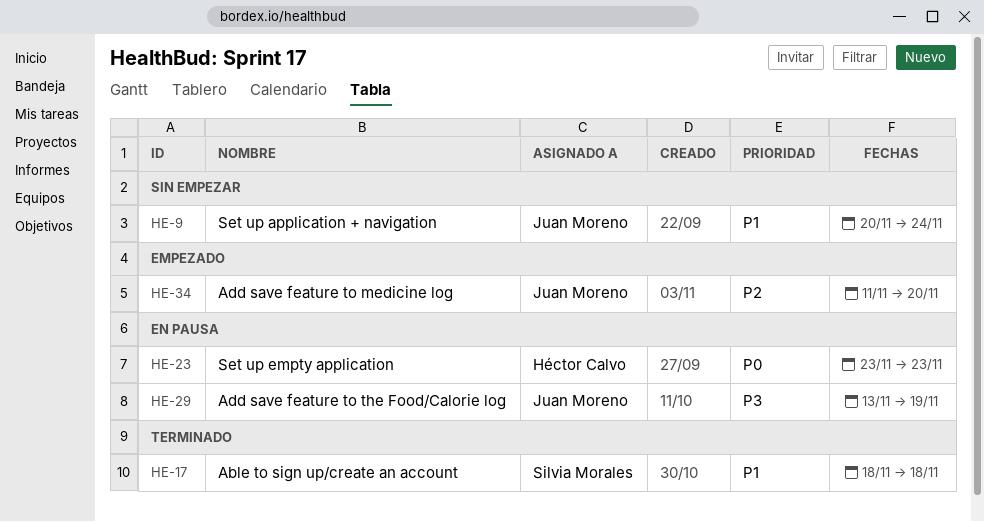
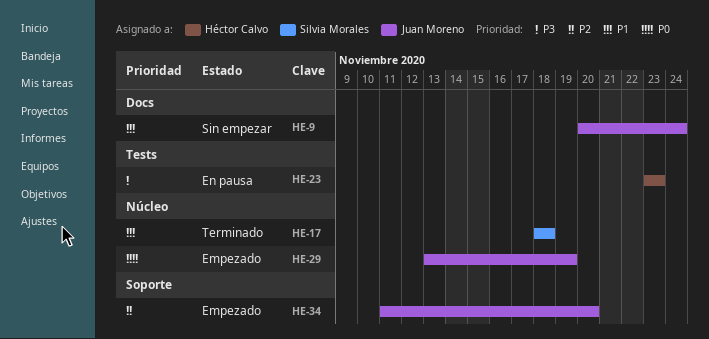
HE-23, priority: P0 -> P3
HE-29, status: En pausa -> Empezado
HE-29, priority: P3 -> P0

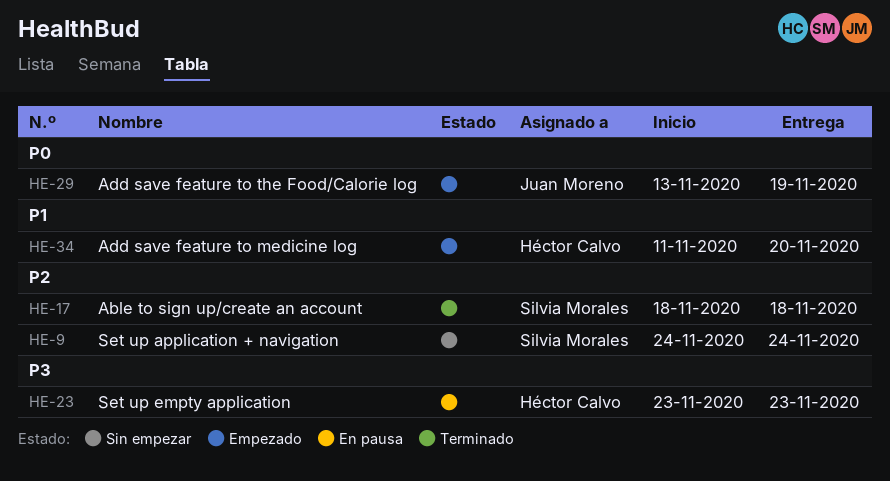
HE-9, owner: Juan Moreno -> Silvia Morales
HE-9, priority: P1 -> P2
HE-9, start: Nov 20 -> Nov 24
HE-17, priority: P1 -> P2
HE-34, owner: Juan Moreno -> Héctor Calvo
HE-34, priority: P2 -> P1

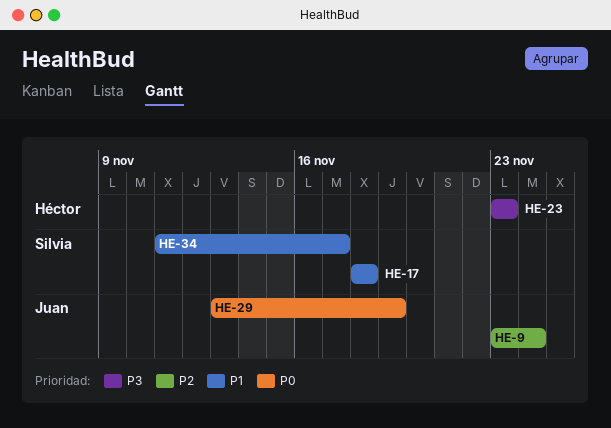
HE-9, owner: Silvia Morales -> Juan Moreno
HE-9, start: Nov 24 -> Nov 23
HE-17, priority: P2 -> P1
HE-34, owner: Héctor Calvo -> Silvia Morales
HE-34, due: Nov 20 -> Nov 17

